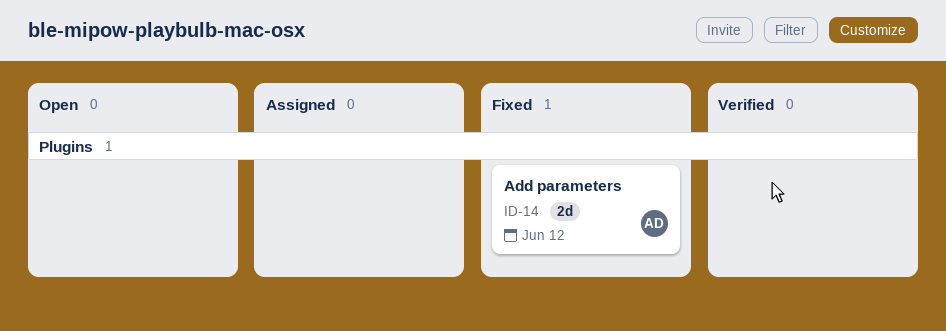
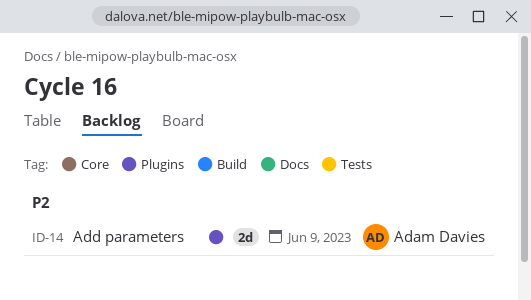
ID-14, due: Jun 12 -> Jun 9

